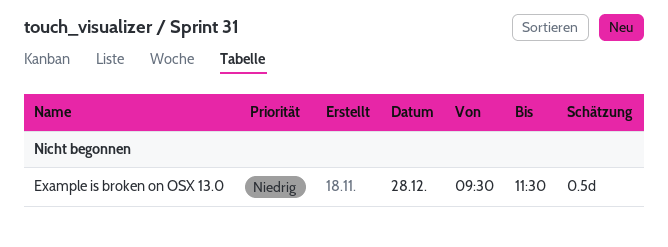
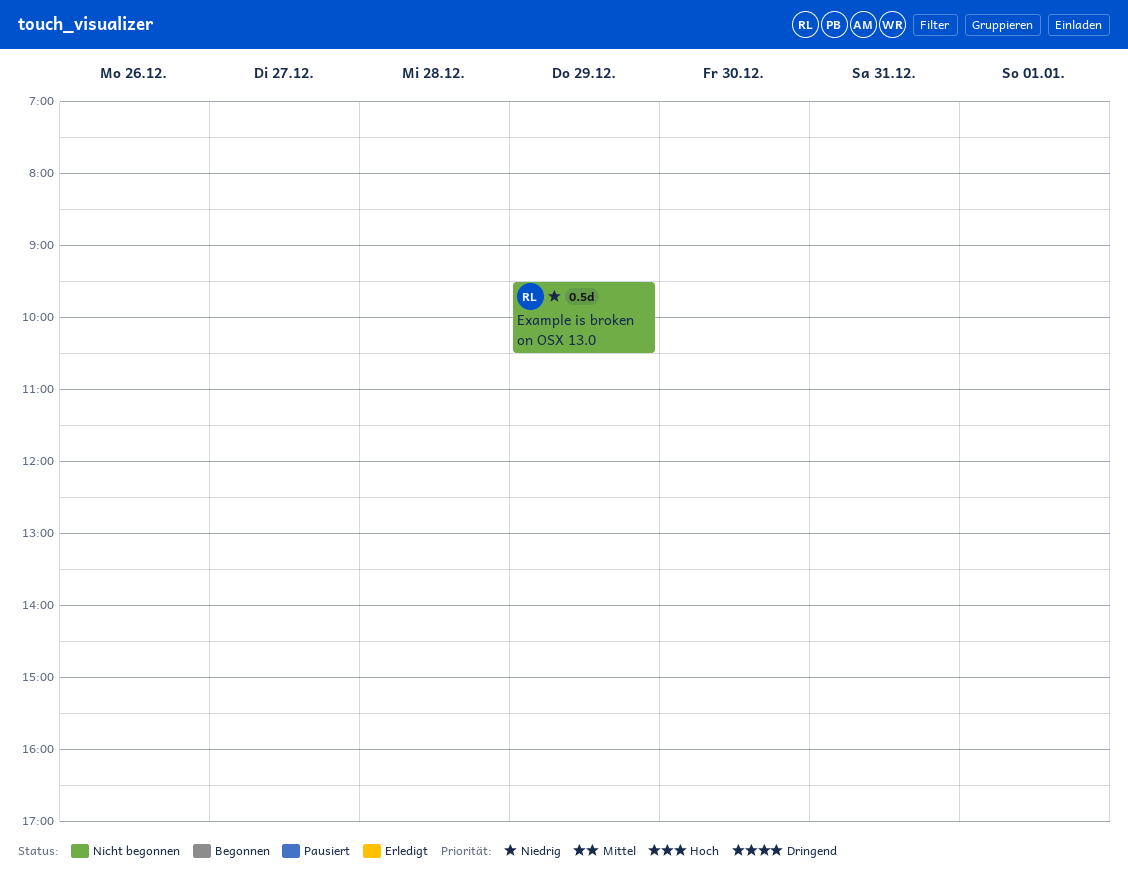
Example is broken on OSX 13.0, day: Dec 28 -> Dec 29
Example is broken on OSX 13.0, ends: 11:30 -> 10:30

